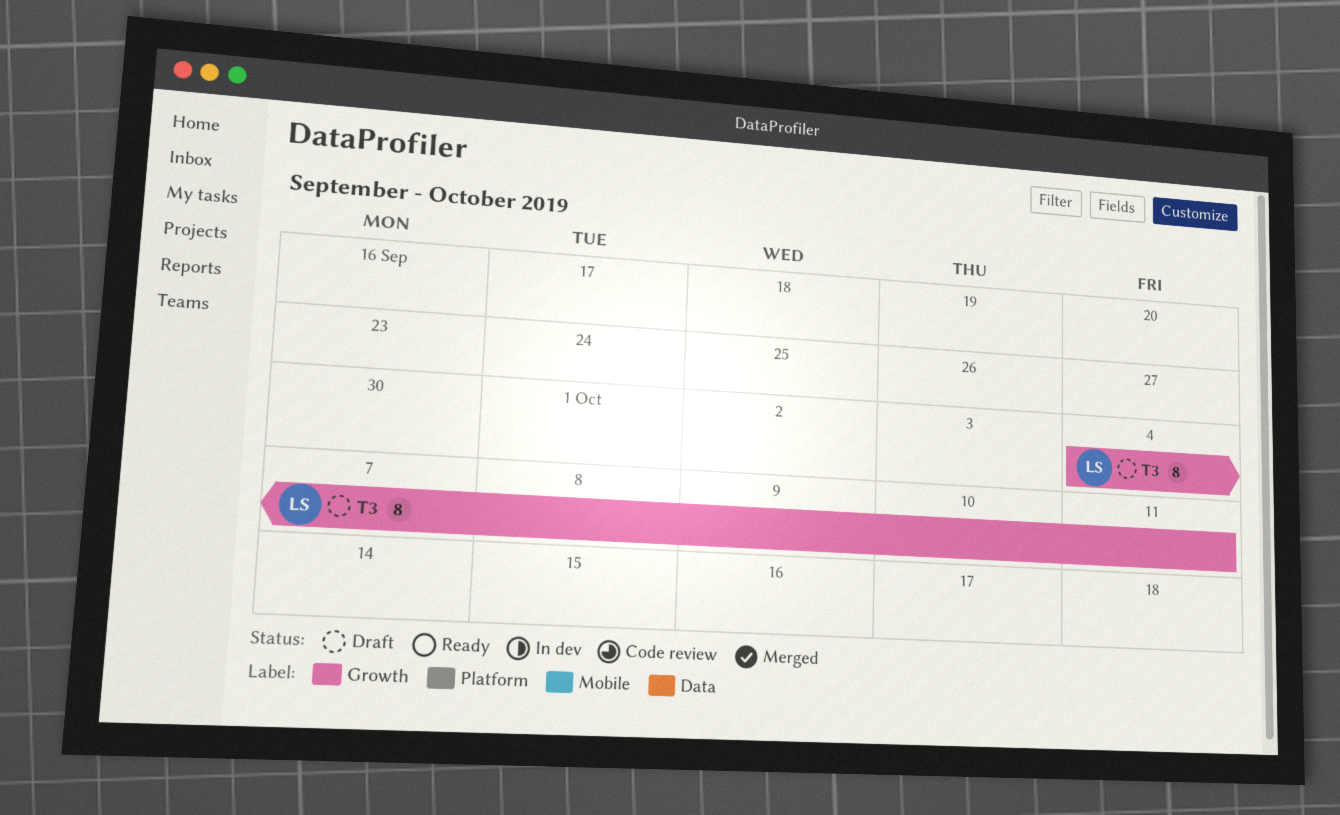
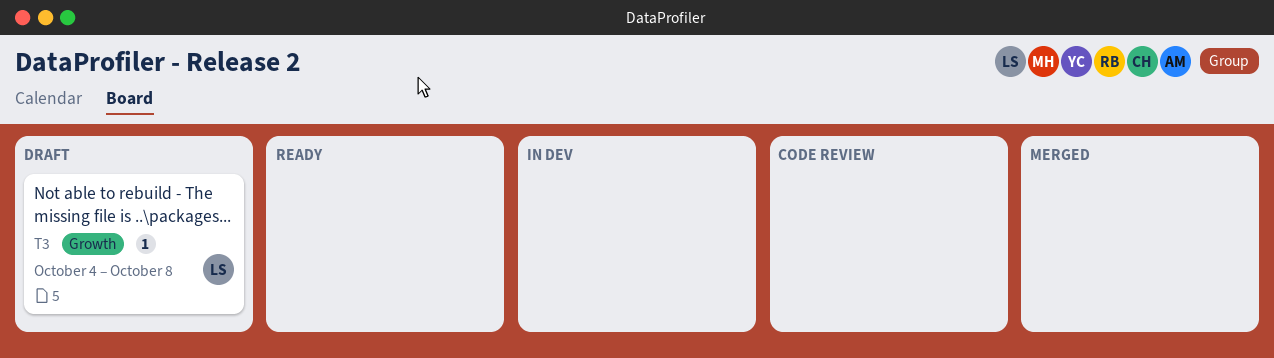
T3, estimate: 8 -> 1
T3, due: Oct 11 -> Oct 8

